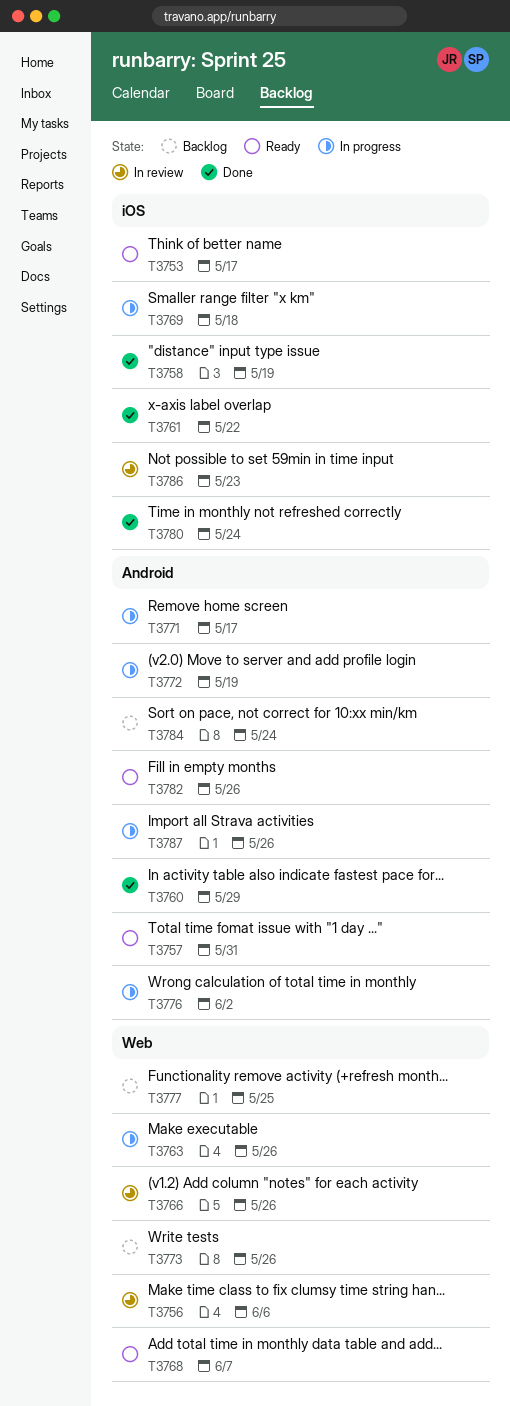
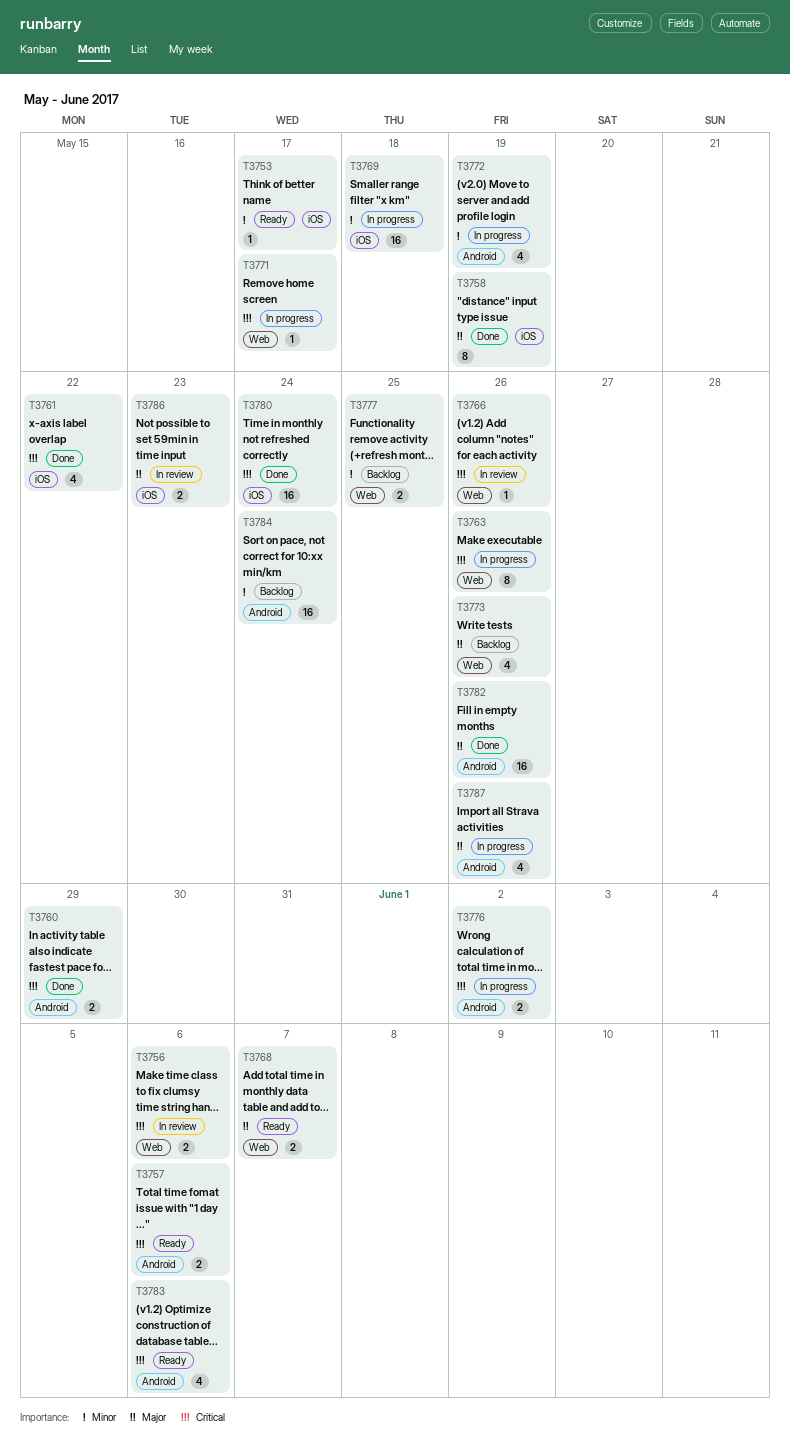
T3757, due: May 31 -> Jun 6
T3771, label: Android -> Web
T3782, status: Ready -> Done
T3783: none -> present

